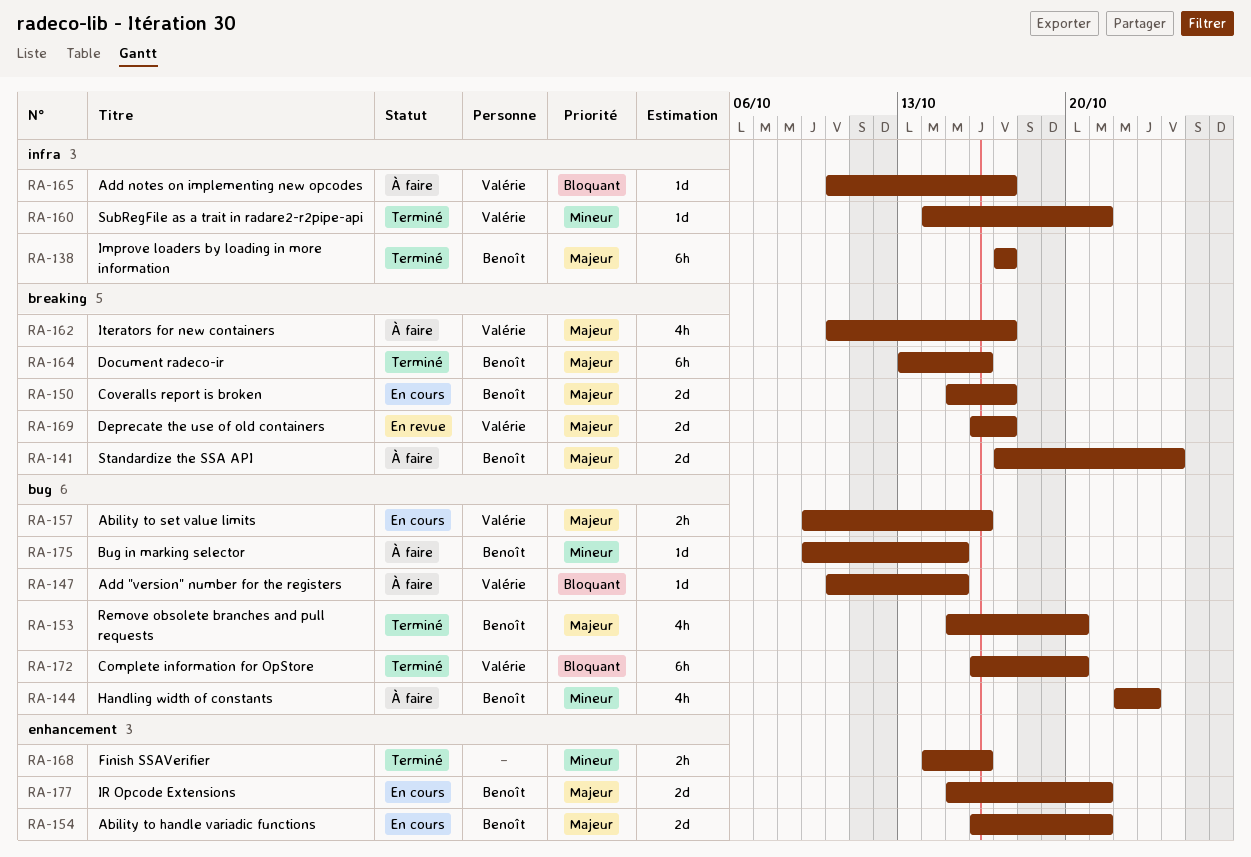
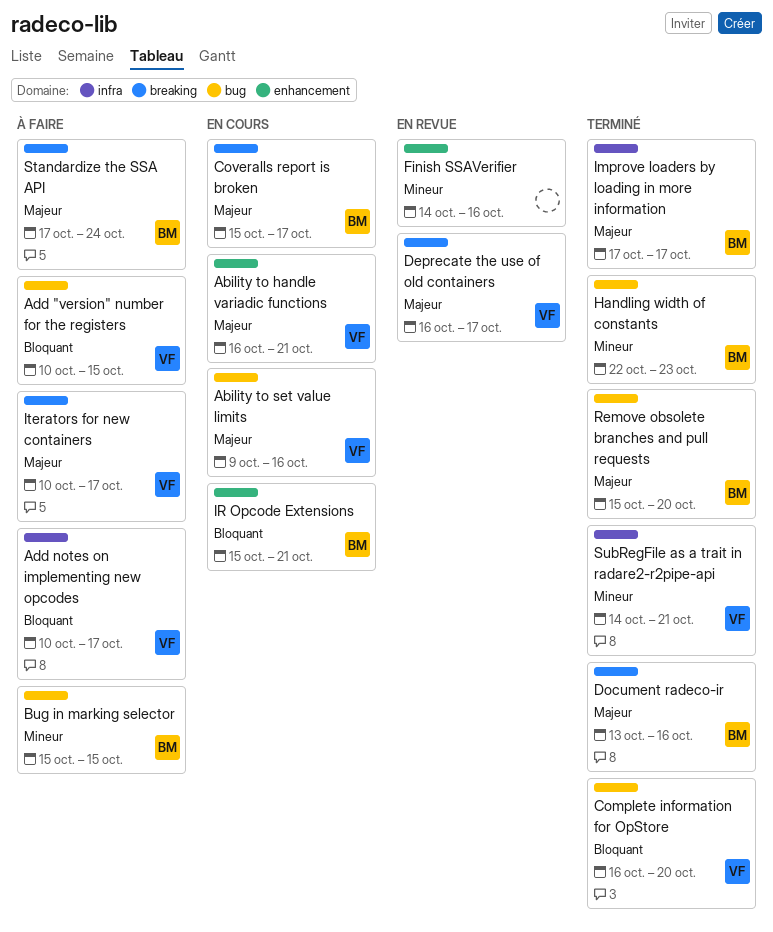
Ability to handle variadic functions, owner: Benoît -> Valérie
Bug in marking selector, start: Oct 9 -> Oct 15
Finish SSAVerifier, status: Terminé -> En revue
Handling width of constants, status: À faire -> Terminé
IR Opcode Extensions, priority: Majeur -> Bloquant

